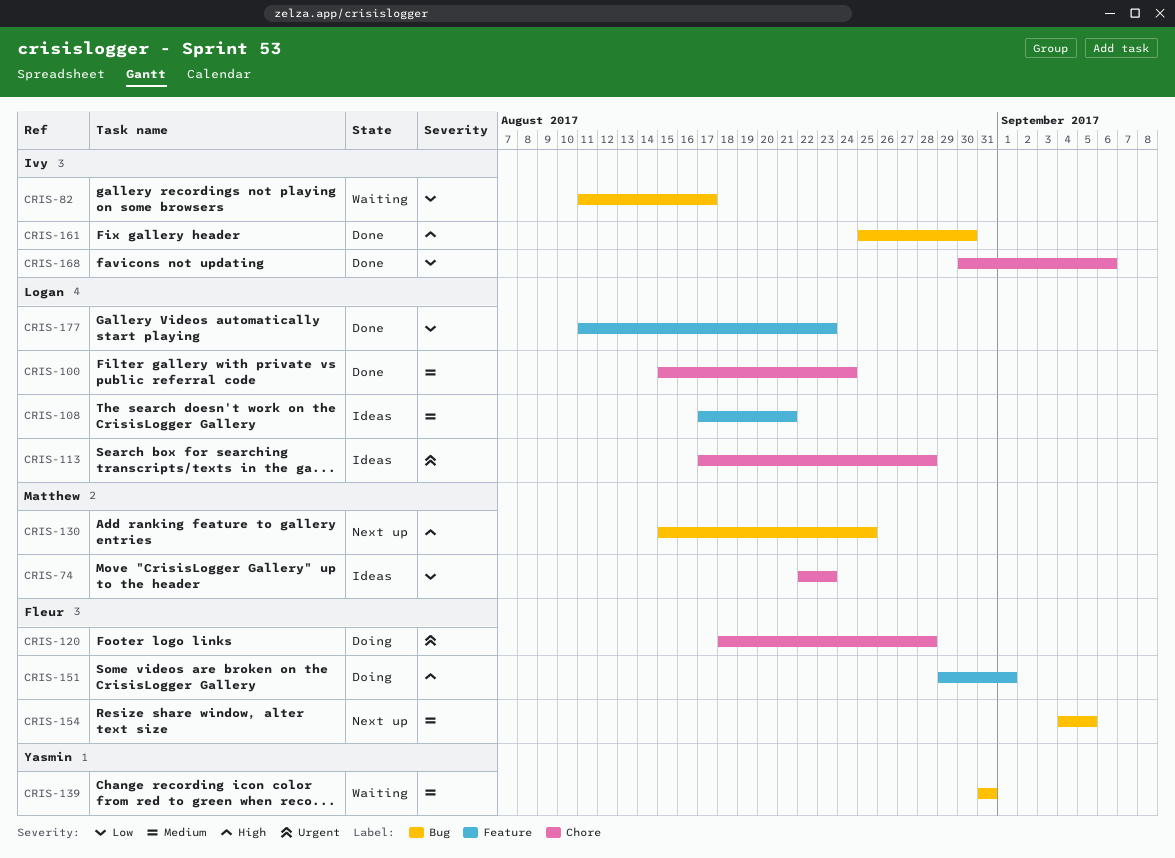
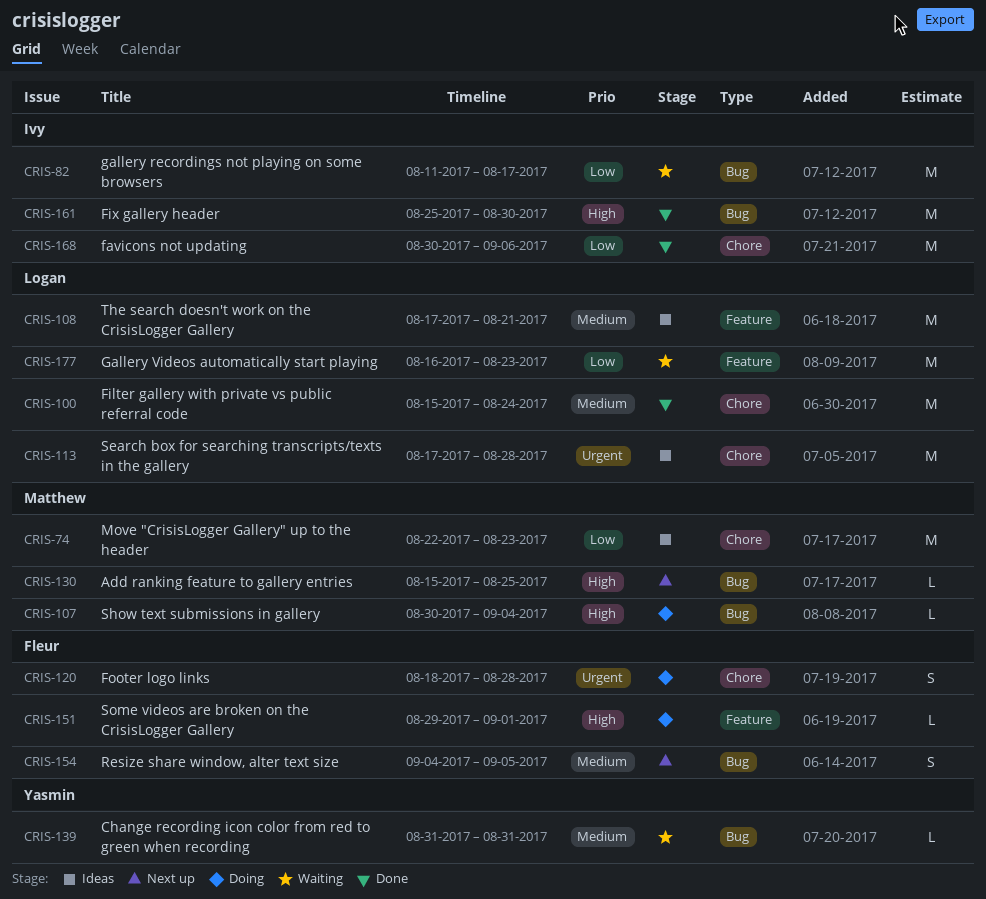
CRIS-107: none -> present
CRIS-177, status: Done -> Waiting
CRIS-177, start: Aug 11 -> Aug 16

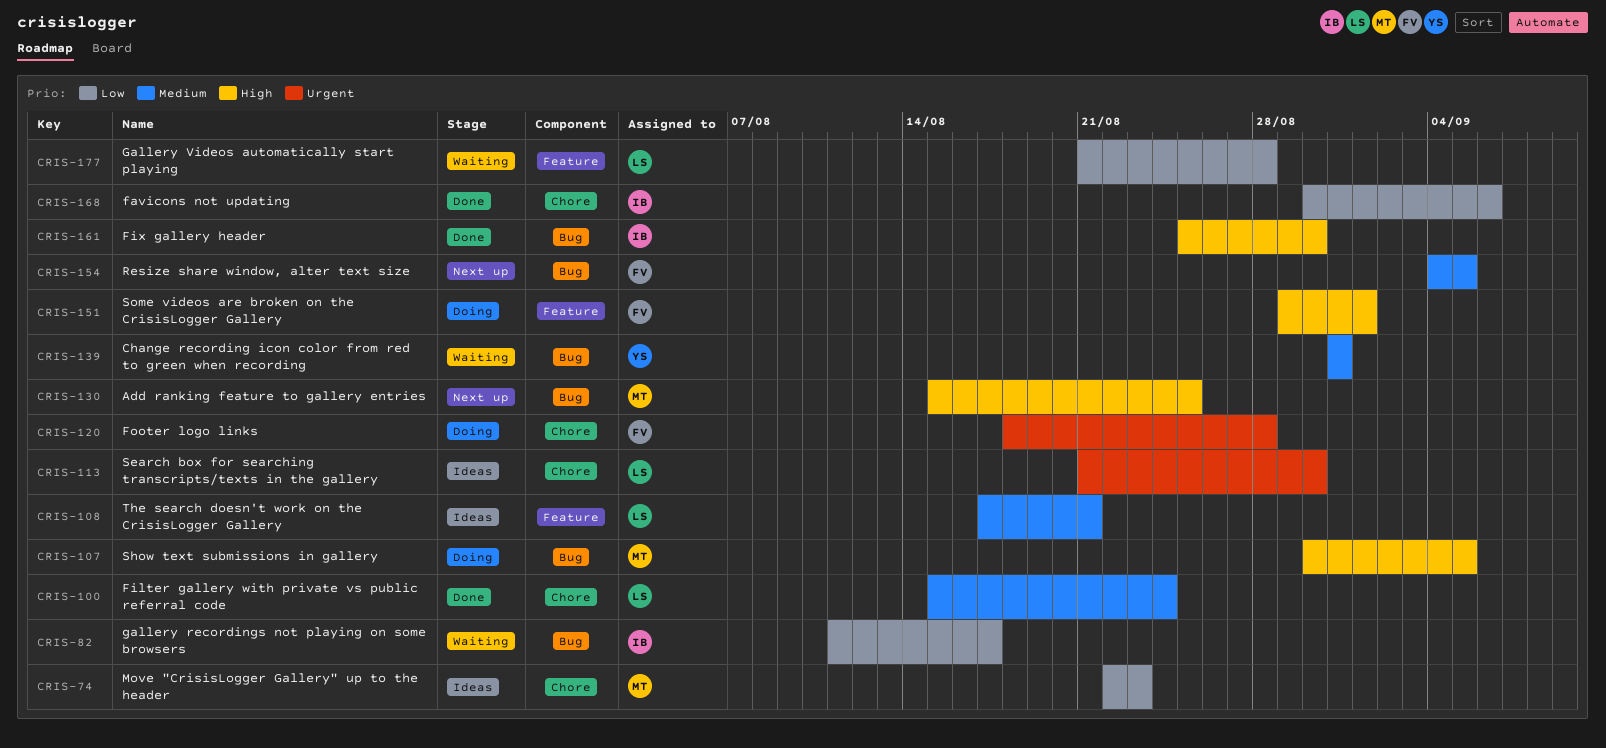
CRIS-107, due: Sep 4 -> Sep 5
CRIS-113, start: Aug 17 -> Aug 21
CRIS-113, due: Aug 28 -> Aug 30
CRIS-177, start: Aug 16 -> Aug 21
CRIS-177, due: Aug 23 -> Aug 28

